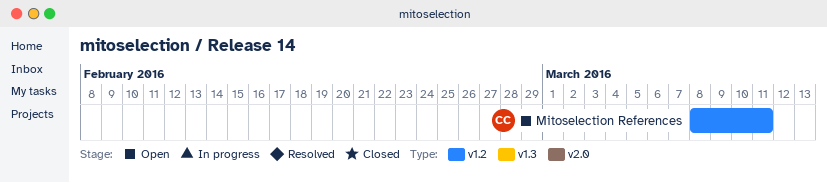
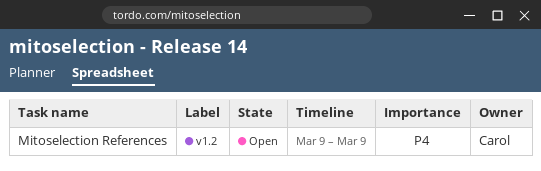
Mitoselection References, start: Mar 8 -> Mar 9
Mitoselection References, due: Mar 11 -> Mar 9

